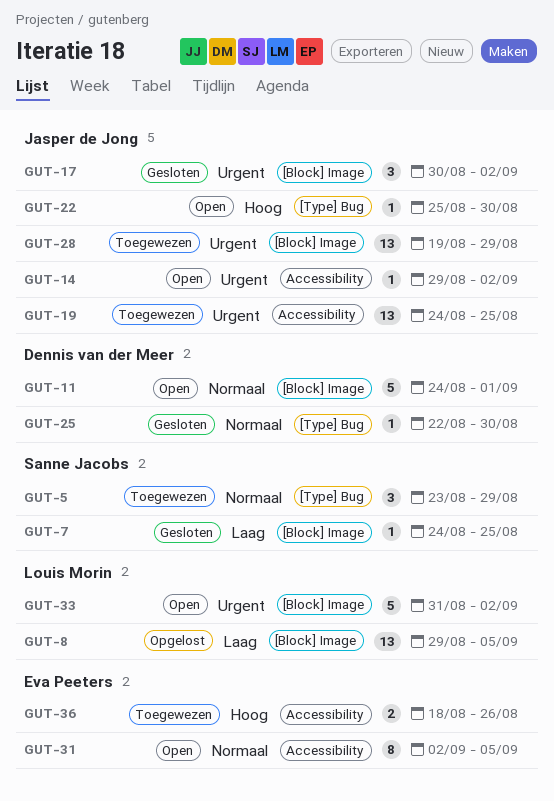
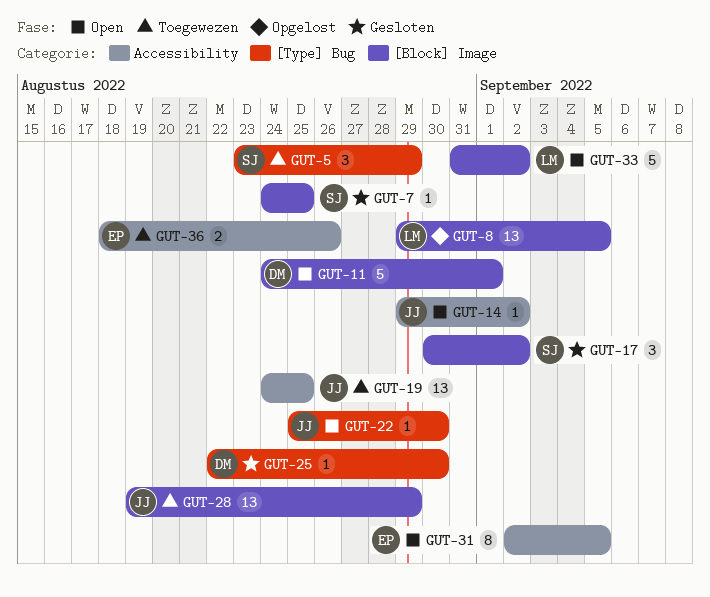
GUT-17, owner: Jasper de Jong -> Sanne Jacobs

